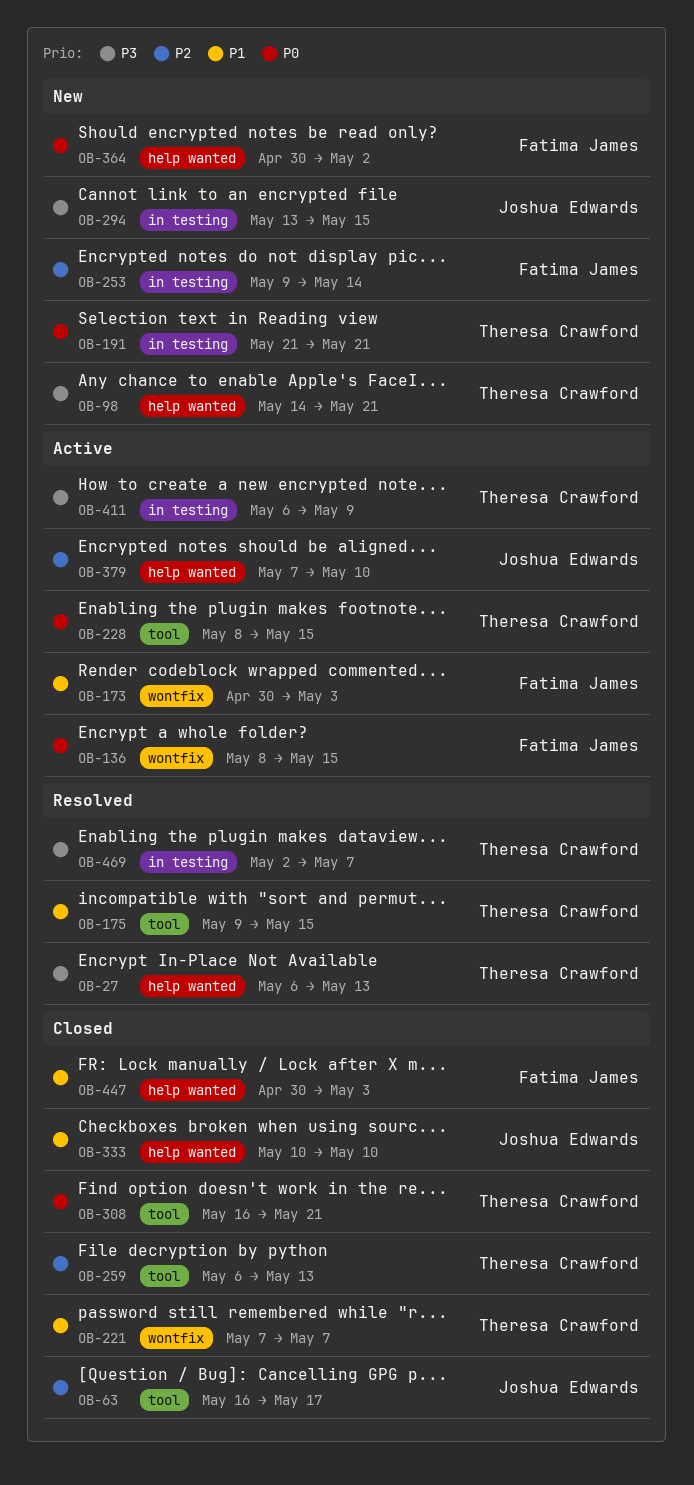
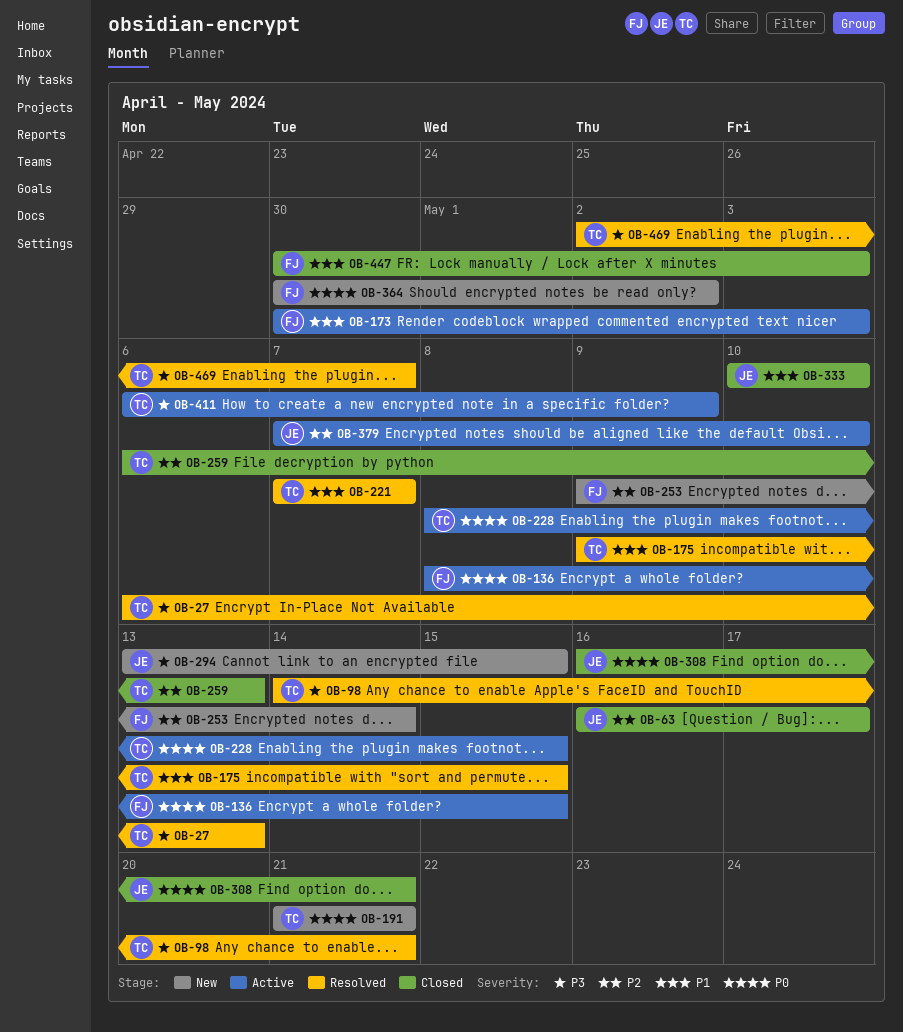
OB-98, status: New -> Resolved
OB-221, status: Closed -> Resolved
OB-308, owner: Theresa Crawford -> Joshua Edwards

